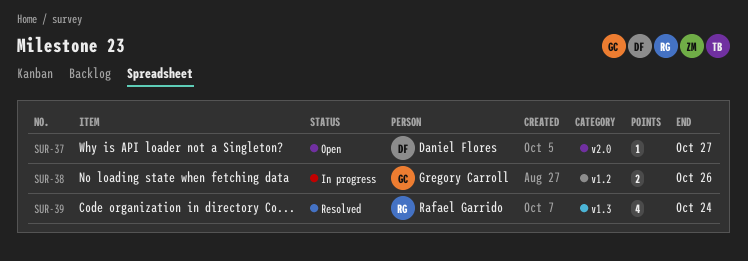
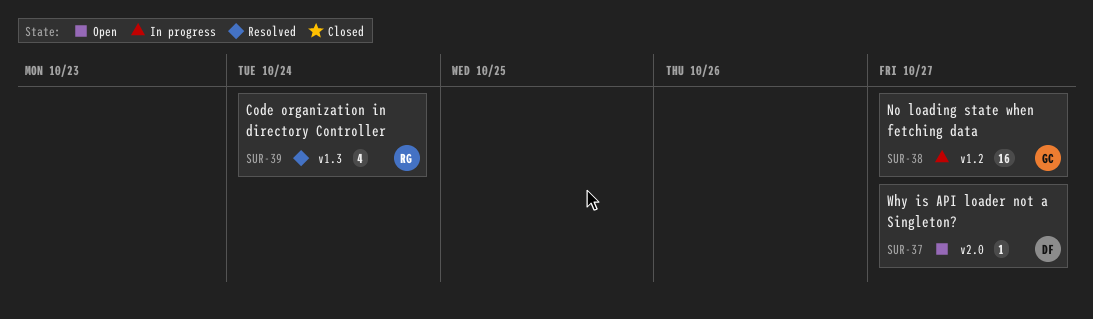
SUR-38, estimate: 2 -> 16
SUR-38, due: Oct 26 -> Oct 27

